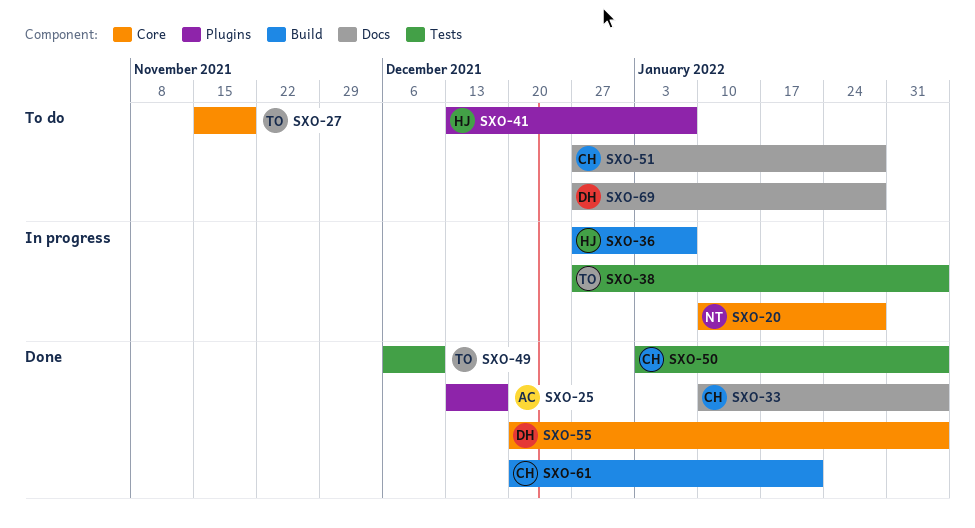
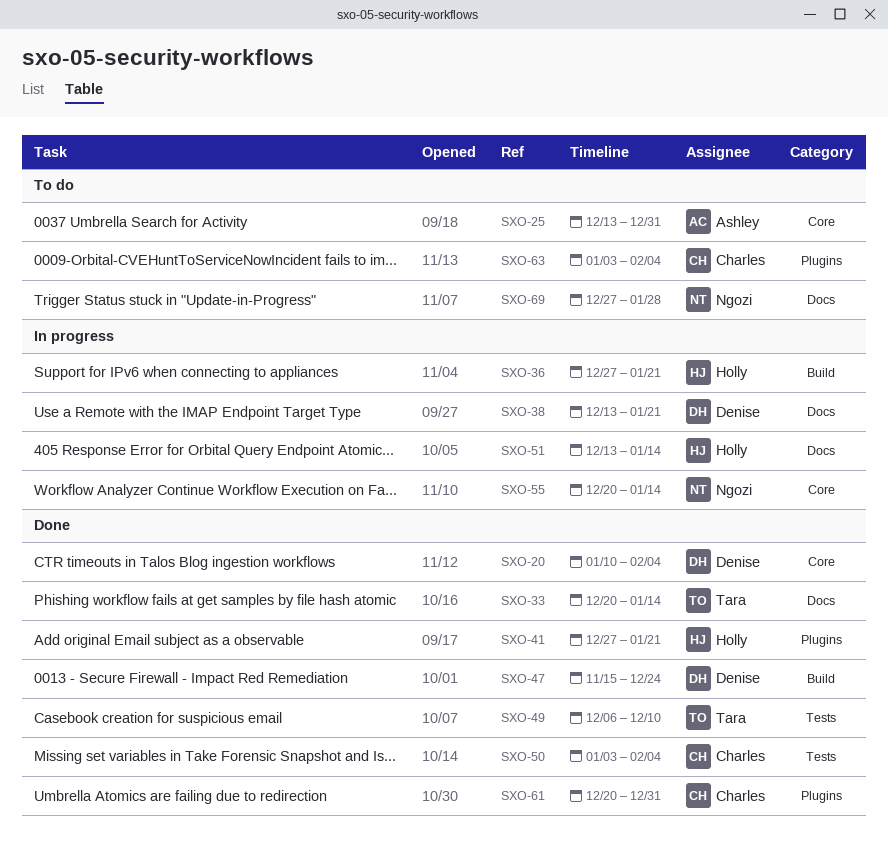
SXO-20, status: In progress -> Done
SXO-20, owner: Ngozi -> Denise
SXO-20, due: Jan 28 -> Feb 4
SXO-25, status: Done -> To do
SXO-25, label: Plugins -> Core
SXO-25, due: Dec 17 -> Dec 31
SXO-27: present -> none
SXO-33, owner: Charles -> Tara
SXO-33, start: Jan 10 -> Dec 20
SXO-33, due: Feb 4 -> Jan 14
SXO-36, due: Jan 7 -> Jan 21
SXO-38, owner: Tara -> Denise
SXO-38, label: Tests -> Docs
SXO-38, start: Dec 27 -> Dec 13
SXO-38, due: Feb 4 -> Jan 21
SXO-41, status: To do -> Done
SXO-41, start: Dec 13 -> Dec 27
SXO-41, due: Jan 7 -> Jan 21
SXO-47: none -> present
SXO-51, status: To do -> In progress
SXO-51, owner: Charles -> Holly
SXO-51, start: Dec 27 -> Dec 13
SXO-51, due: Jan 28 -> Jan 14
SXO-55, status: Done -> In progress
SXO-55, owner: Denise -> Ngozi
SXO-55, due: Feb 4 -> Jan 14
SXO-61, label: Build -> Plugins
SXO-61, due: Jan 21 -> Dec 31
SXO-63: none -> present
SXO-69, owner: Denise -> Ngozi

